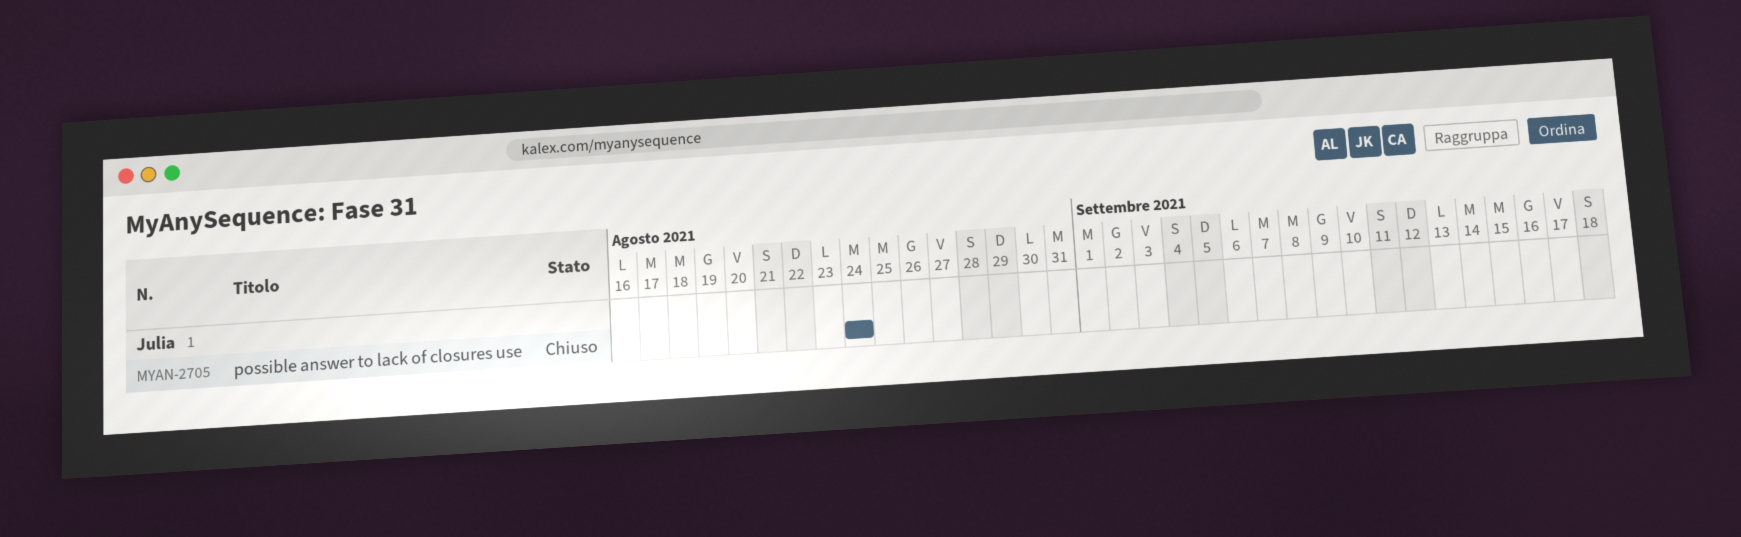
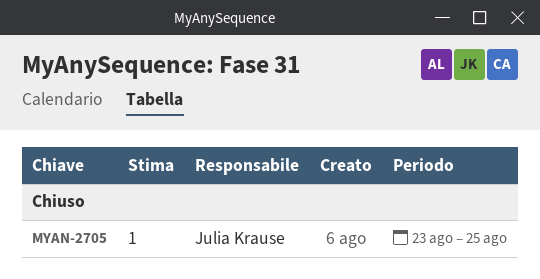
MYAN-2705, start: Aug 24 -> Aug 23
MYAN-2705, due: Aug 24 -> Aug 25

